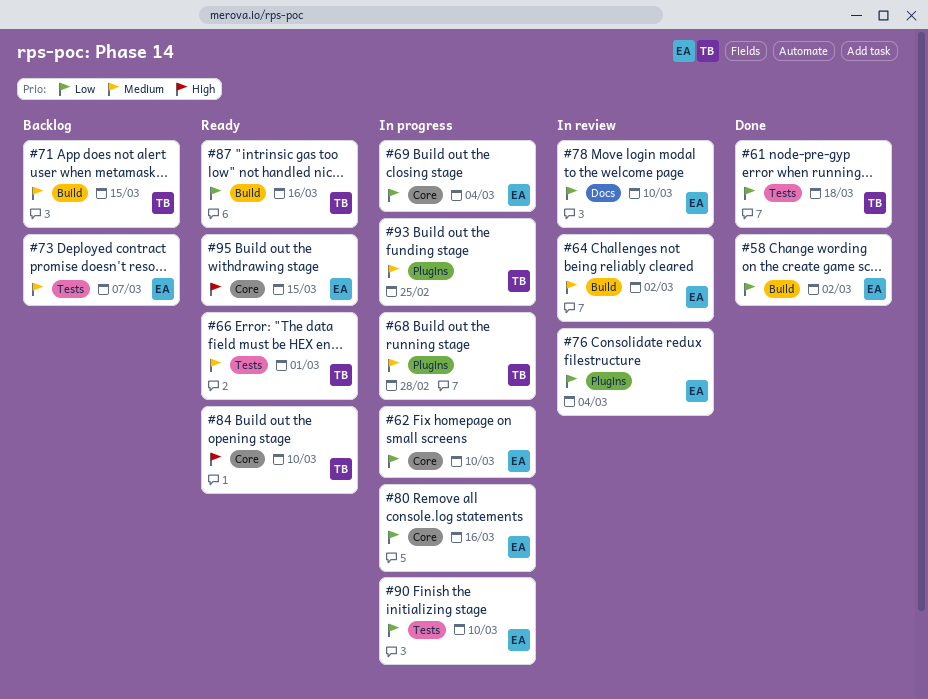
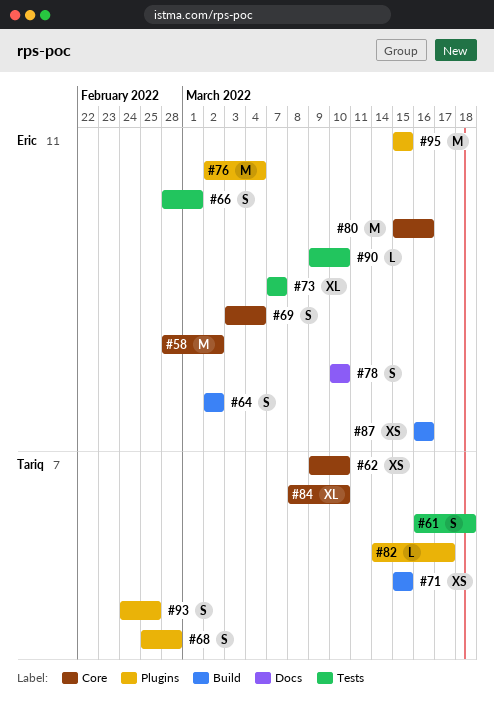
#58, label: Build -> Core
#62, owner: Eric -> Tariq
#66, owner: Tariq -> Eric
#82: none -> present
#87, owner: Tariq -> Eric
#95, label: Core -> Plugins

